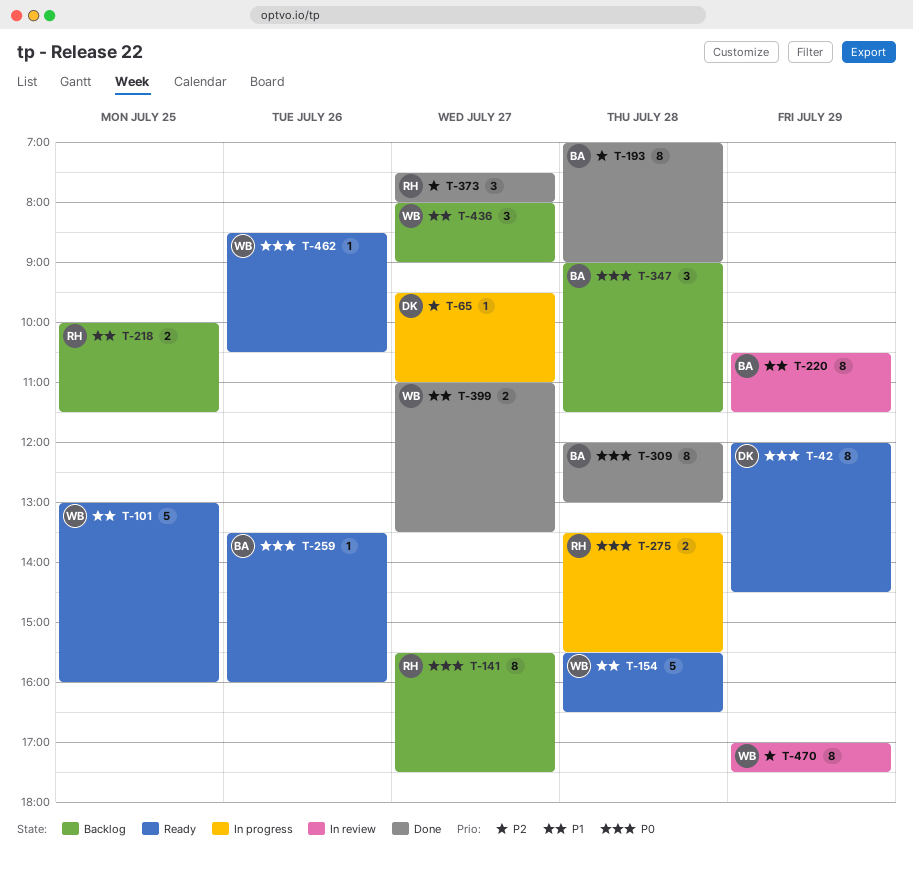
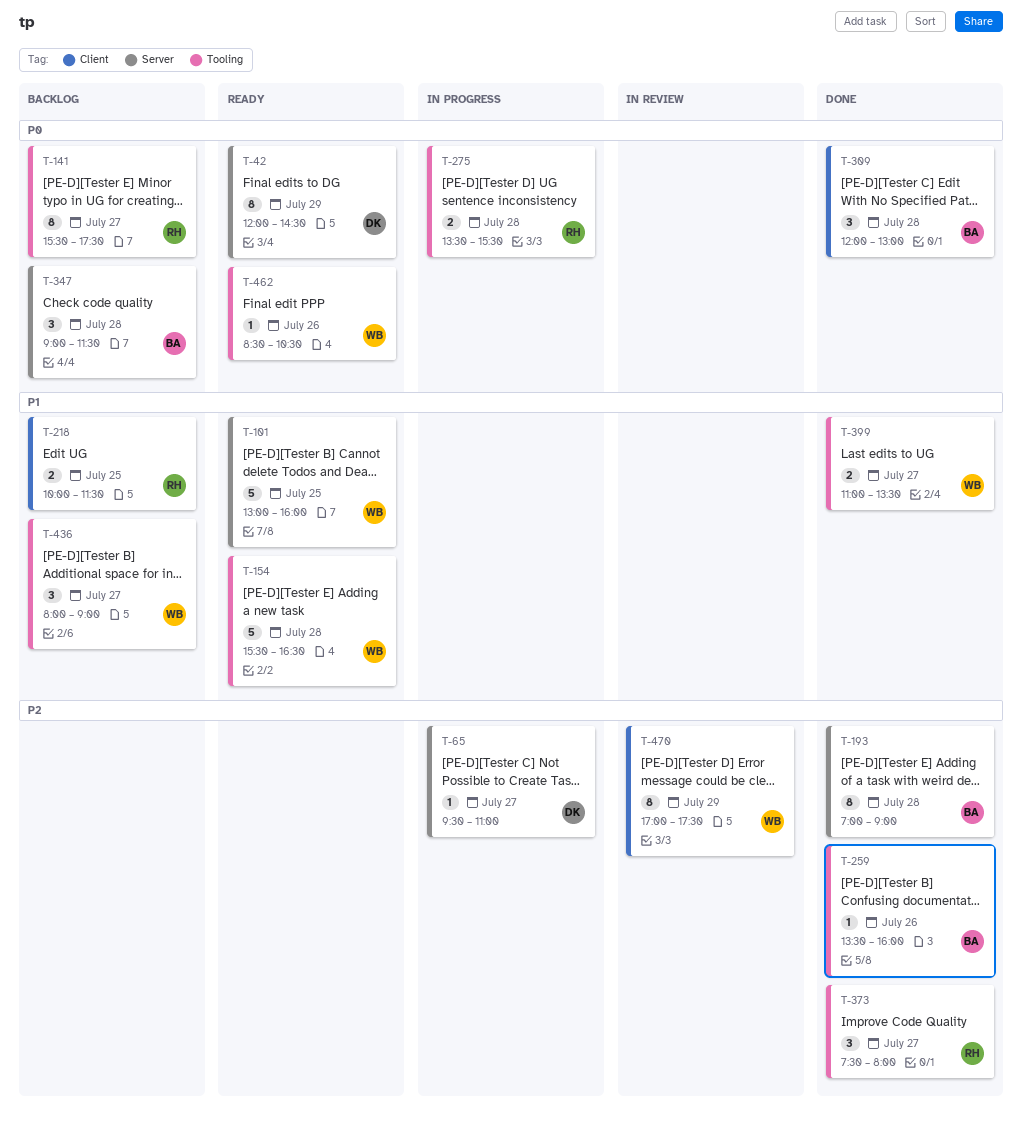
T-220: present -> none
T-259, status: Ready -> Done
T-259, priority: P0 -> P2
T-309, estimate: 8 -> 3

